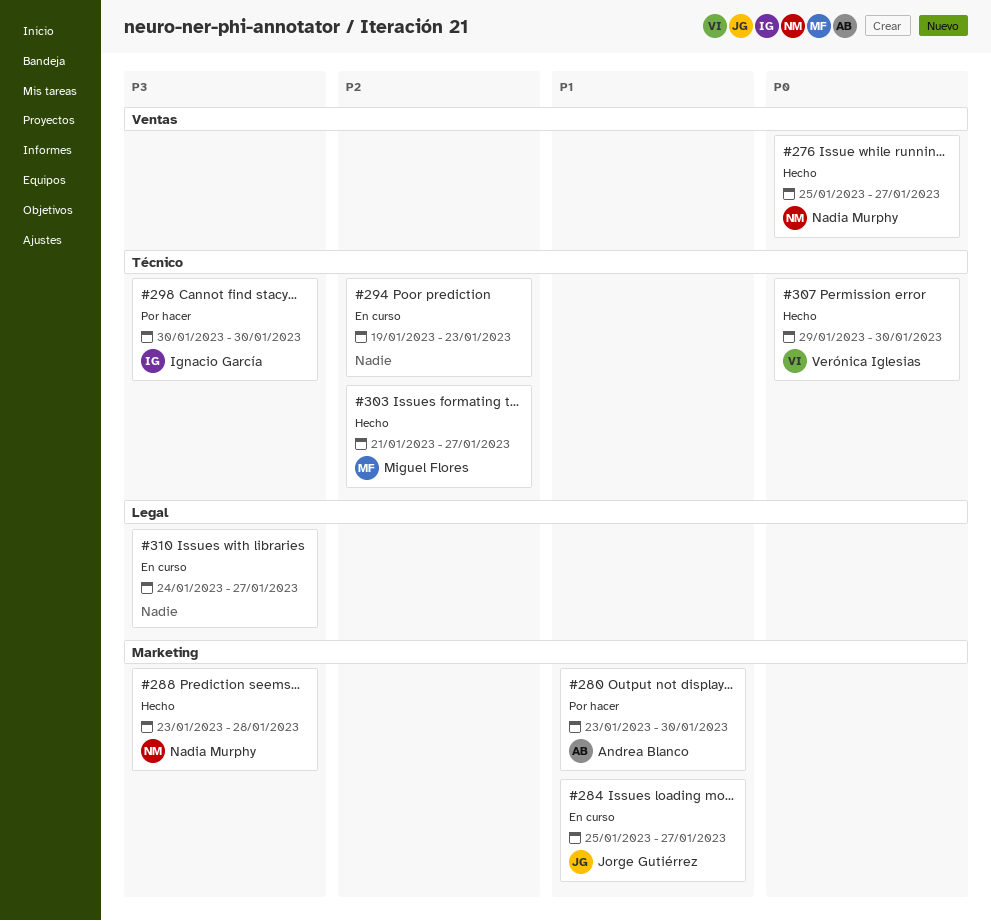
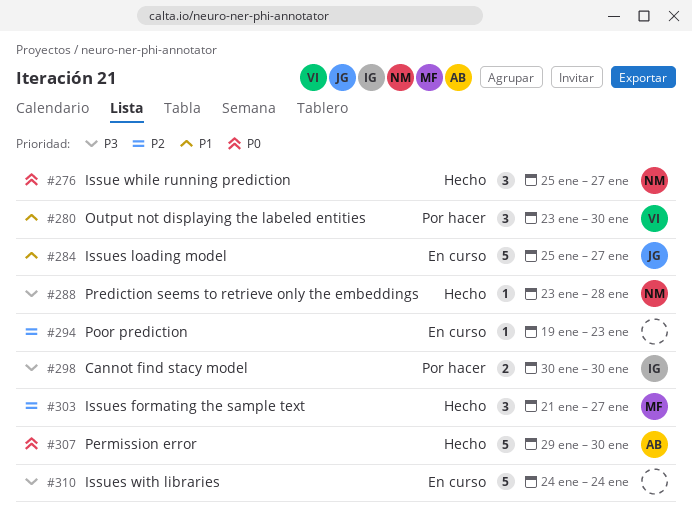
#280, owner: Andrea Blanco -> Verónica Iglesias
#307, owner: Verónica Iglesias -> Andrea Blanco
#310, due: Jan 27 -> Jan 24

